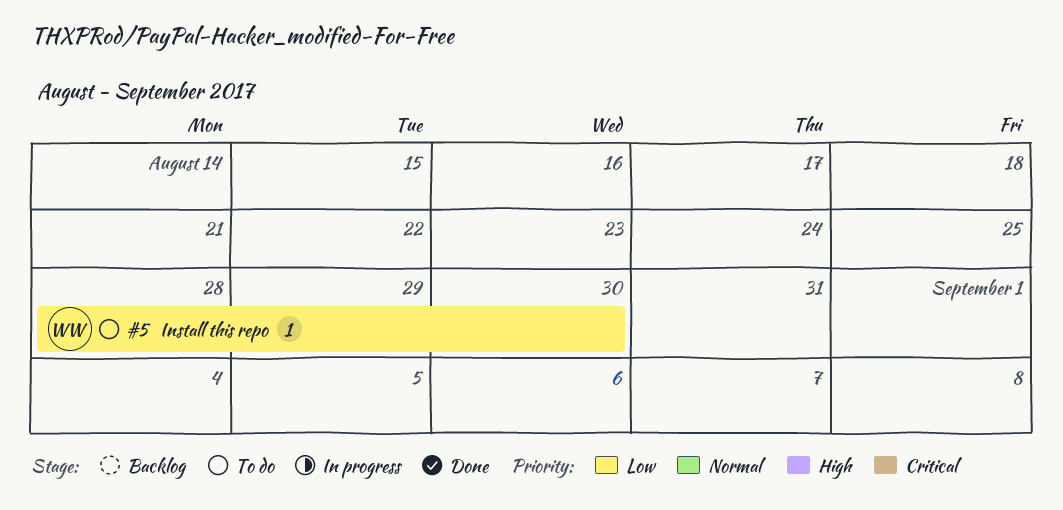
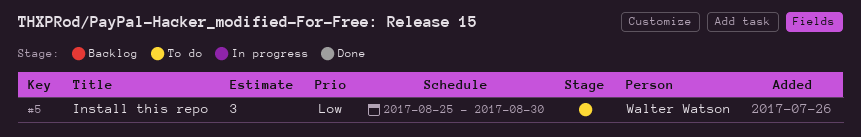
#5, estimate: 1 -> 3
#5, start: Aug 28 -> Aug 25

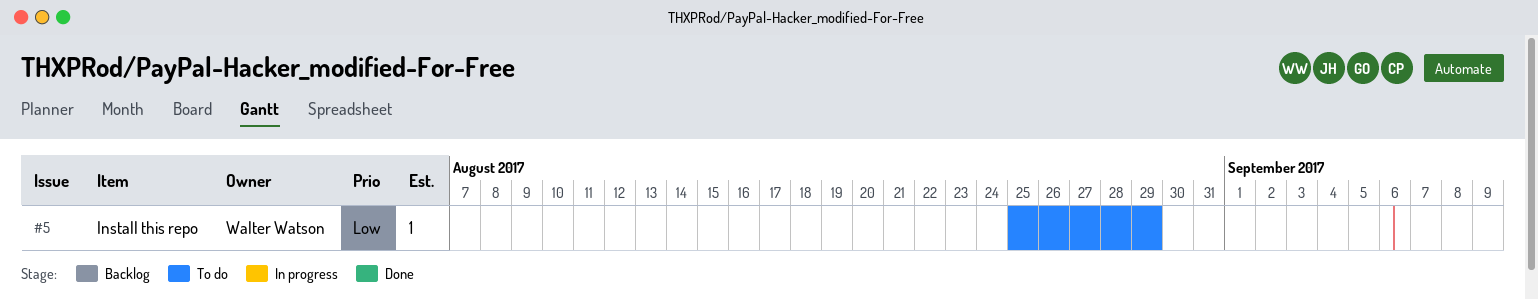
#5, estimate: 3 -> 1
#5, due: Aug 30 -> Aug 29

